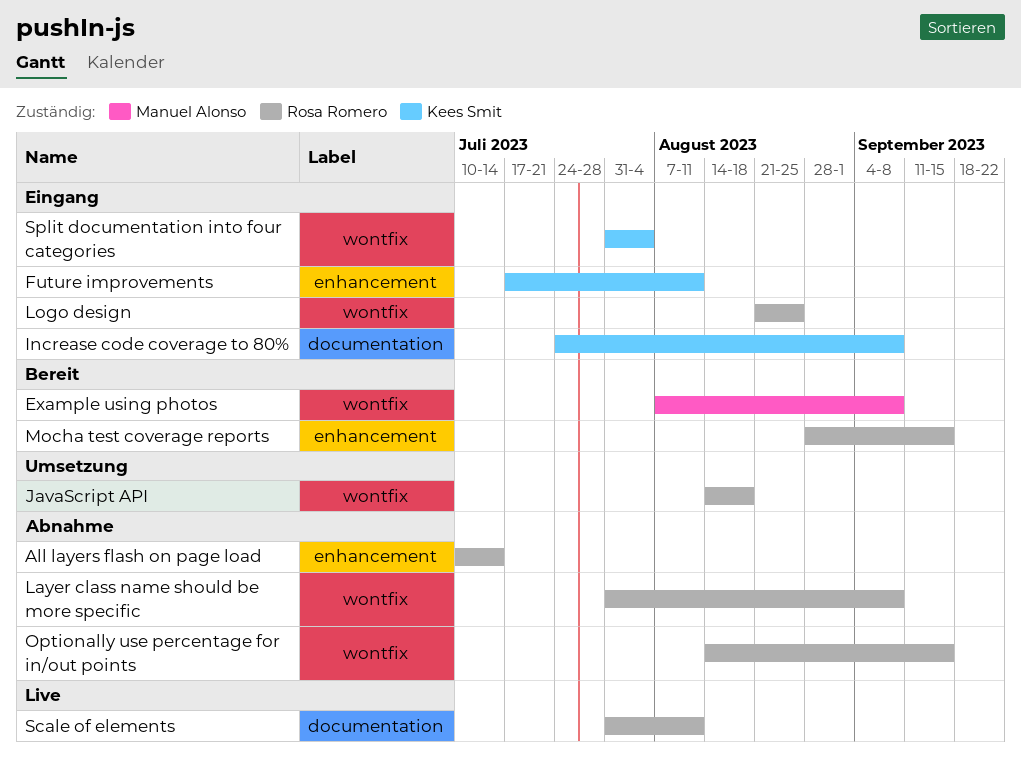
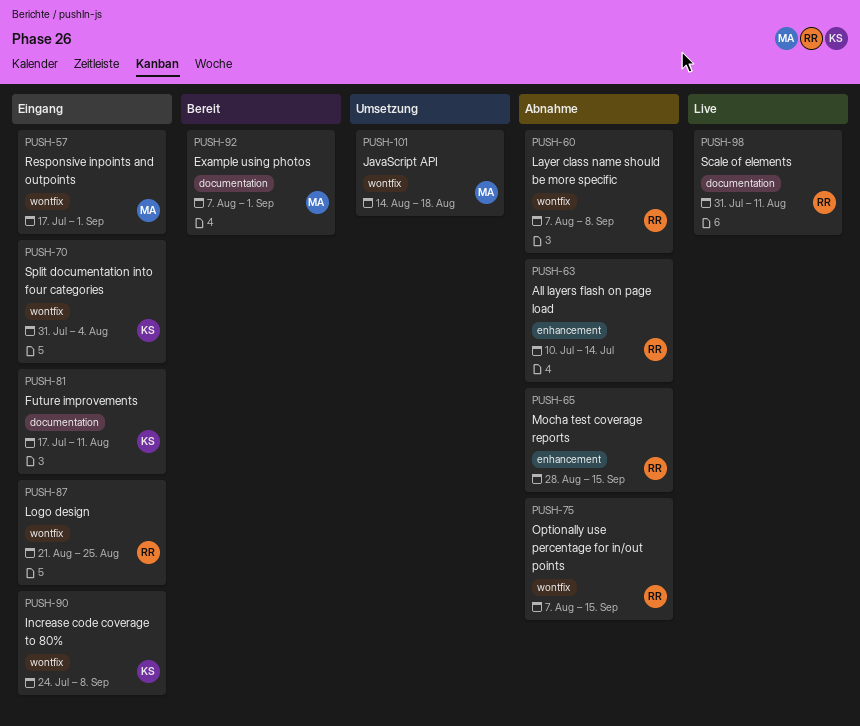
Example using photos, label: wontfix -> documentation
Example using photos, due: Sep 8 -> Sep 1
Future improvements, label: enhancement -> documentation
Increase code coverage to 80%, label: documentation -> wontfix
JavaScript API, owner: Rosa Romero -> Manuel Alonso
Layer class name should be more specific, start: Jul 31 -> Aug 7
Mocha test coverage reports, status: Bereit -> Abnahme
Optionally use percentage for in/out points, start: Aug 14 -> Aug 7
Responsive inpoints and outpoints: none -> present

